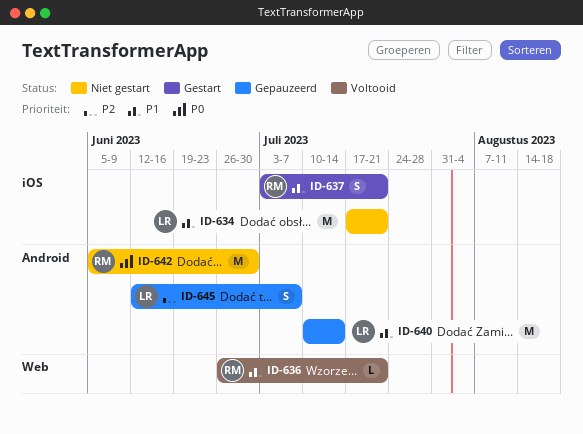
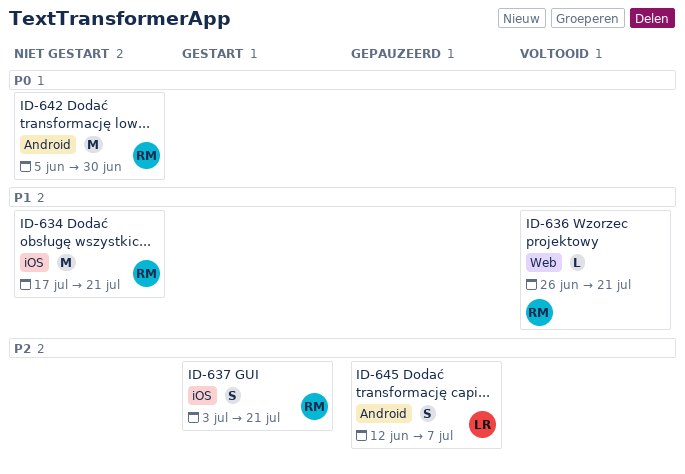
ID-634, owner: LR -> RM
ID-637, priority: P1 -> P2
ID-640: present -> none

